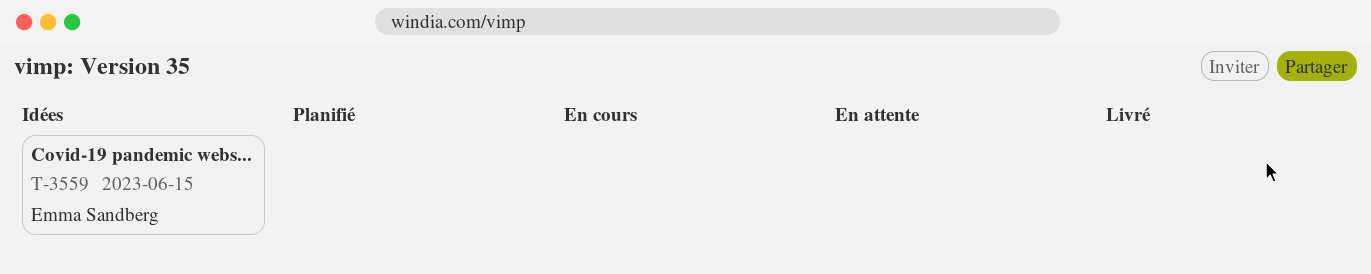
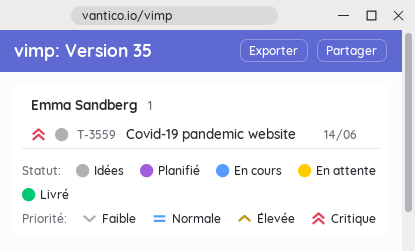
T-3559, due: Jun 15 -> Jun 14

